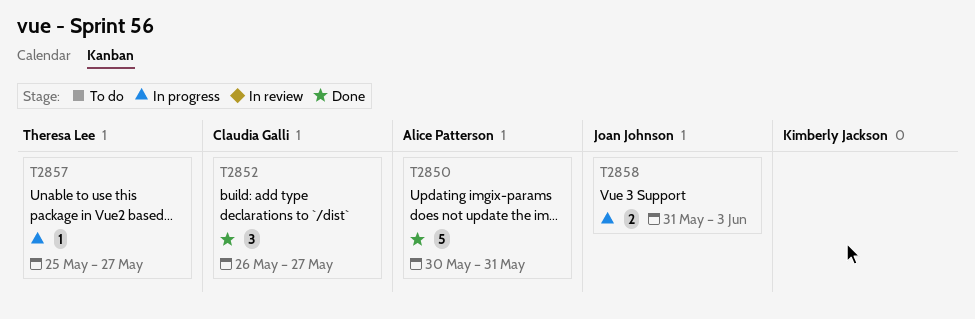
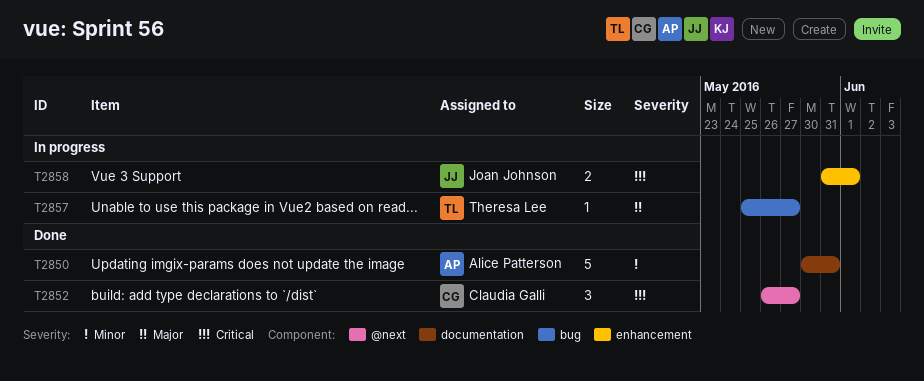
T2858, due: Jun 3 -> Jun 1

